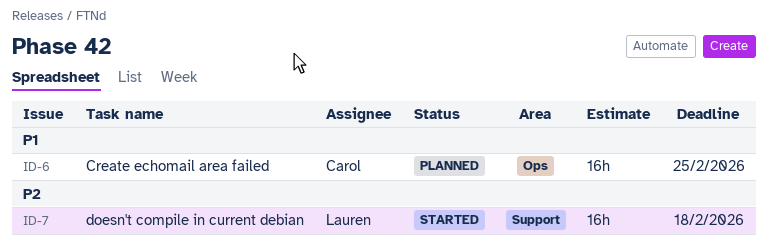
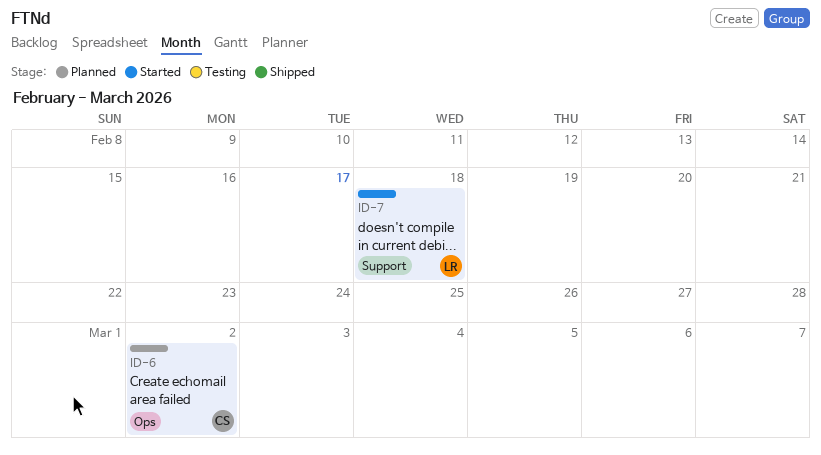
ID-6, due: Feb 25 -> Mar 2

